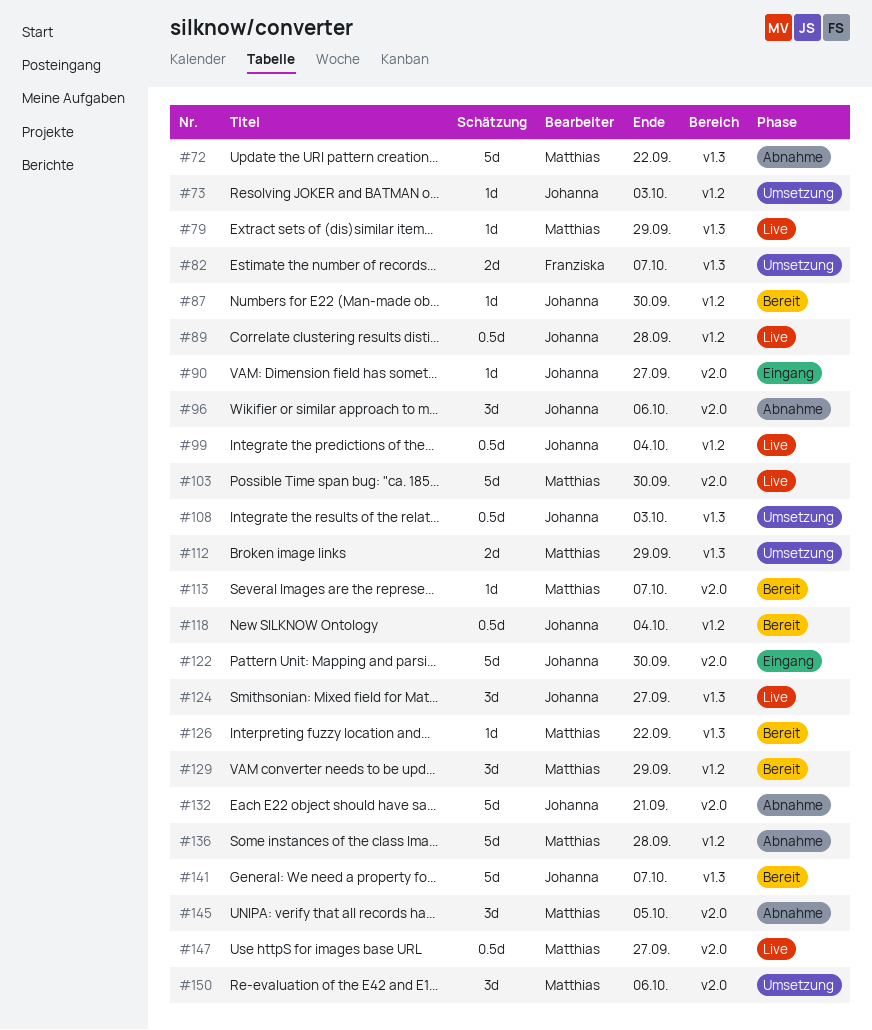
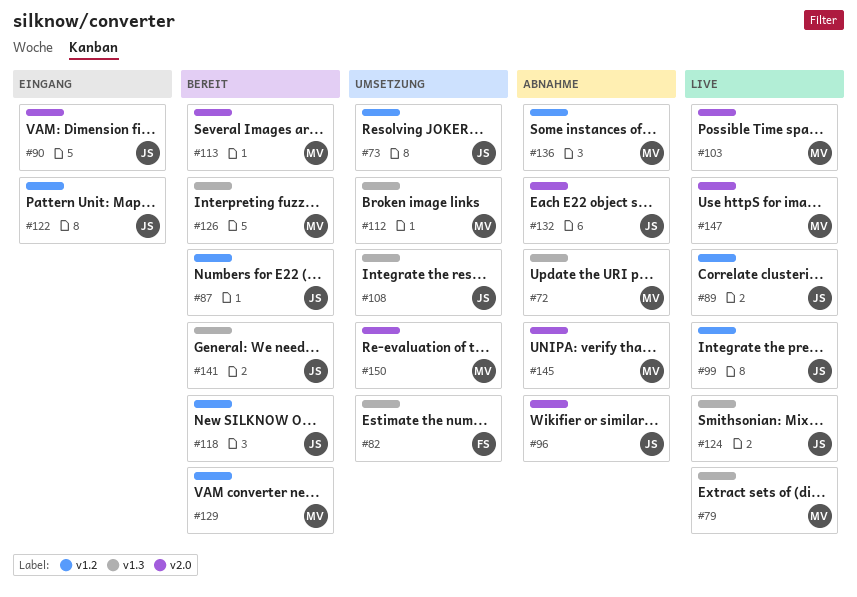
#122, label: v2.0 -> v1.2

